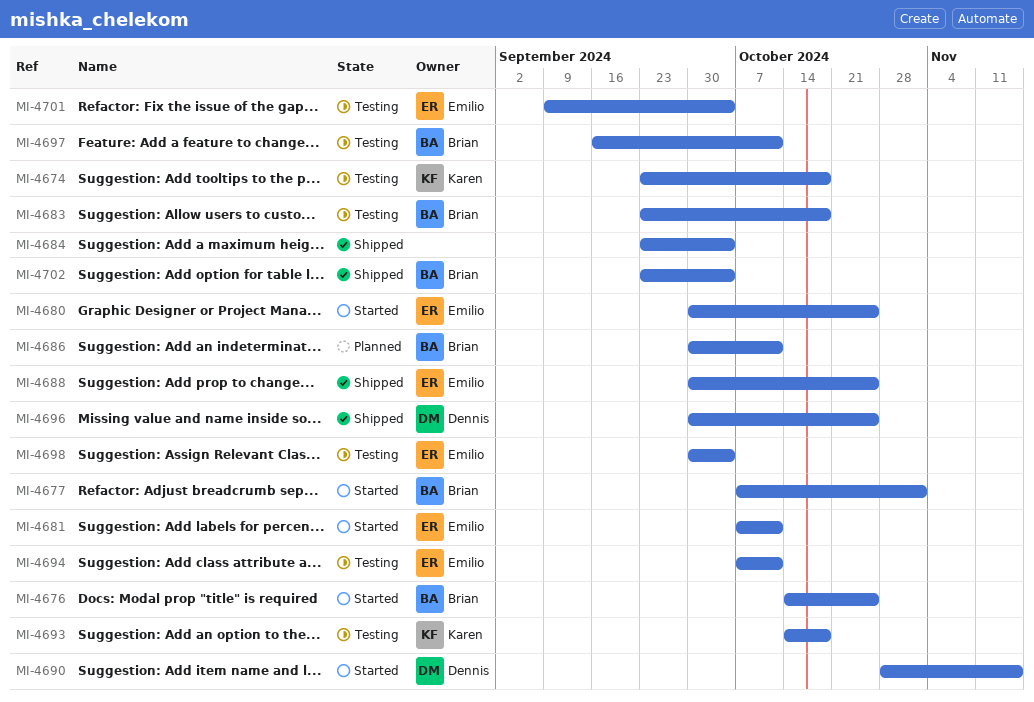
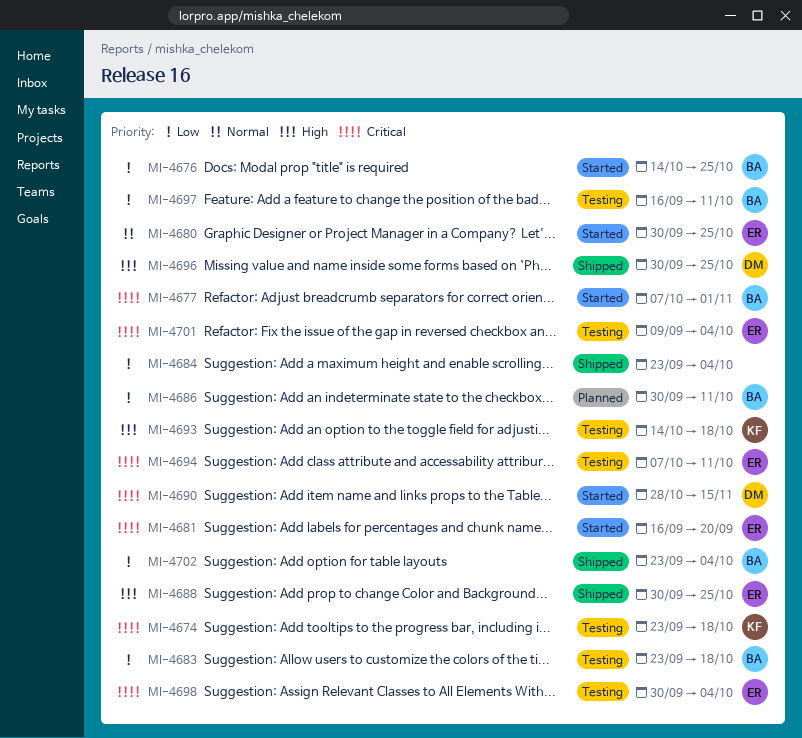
MI-4681, start: Oct 7 -> Sep 16
MI-4681, due: Oct 11 -> Sep 20

